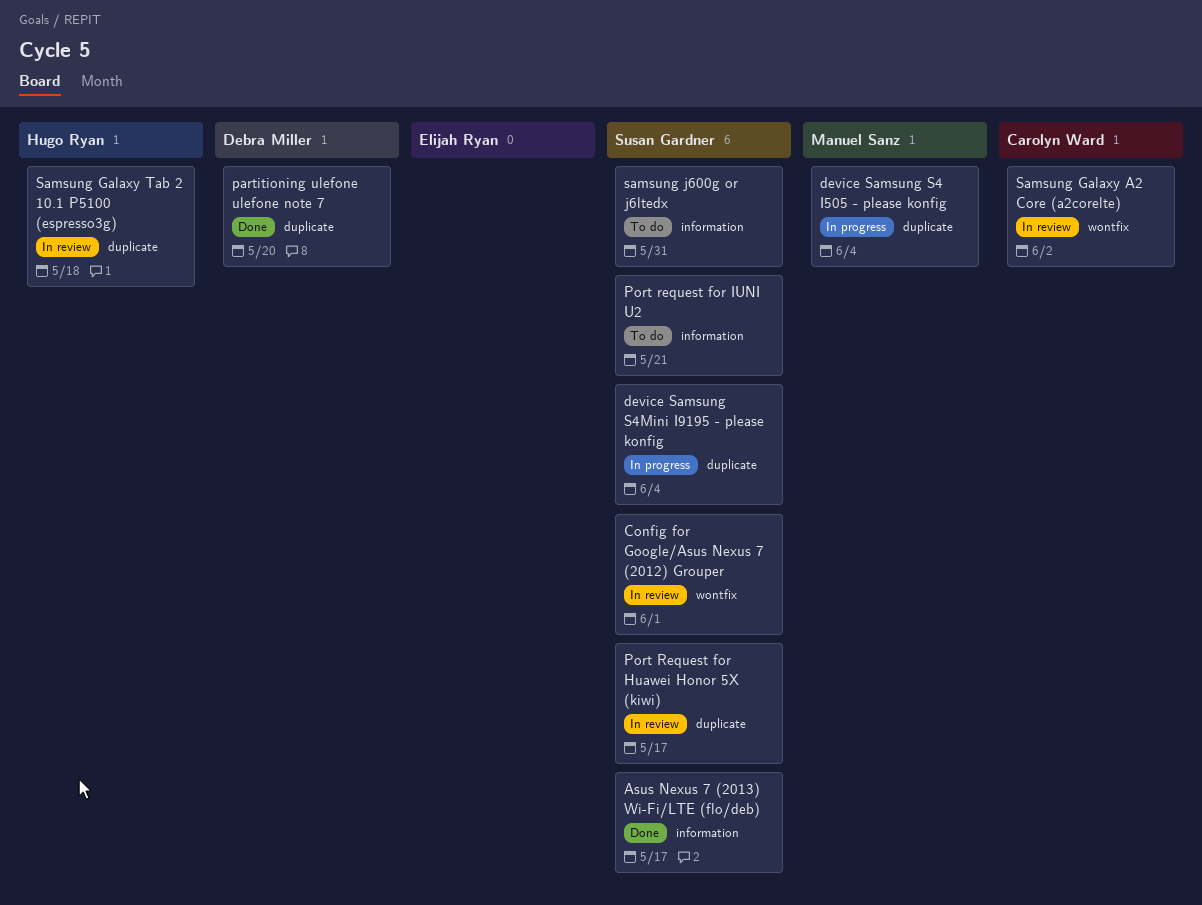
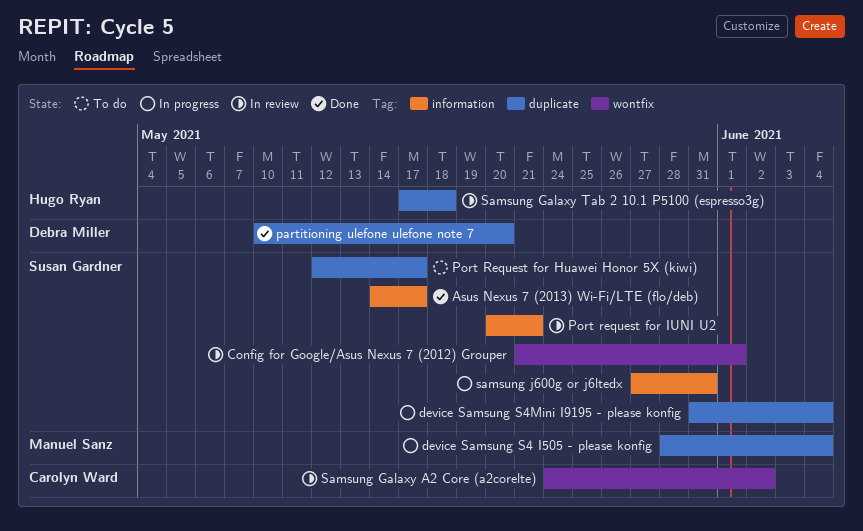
Port Request for Huawei Honor 5X (kiwi), status: In review -> To do
Port request for IUNI U2, status: To do -> In review
samsung j600g or j6ltedx, status: To do -> In progress

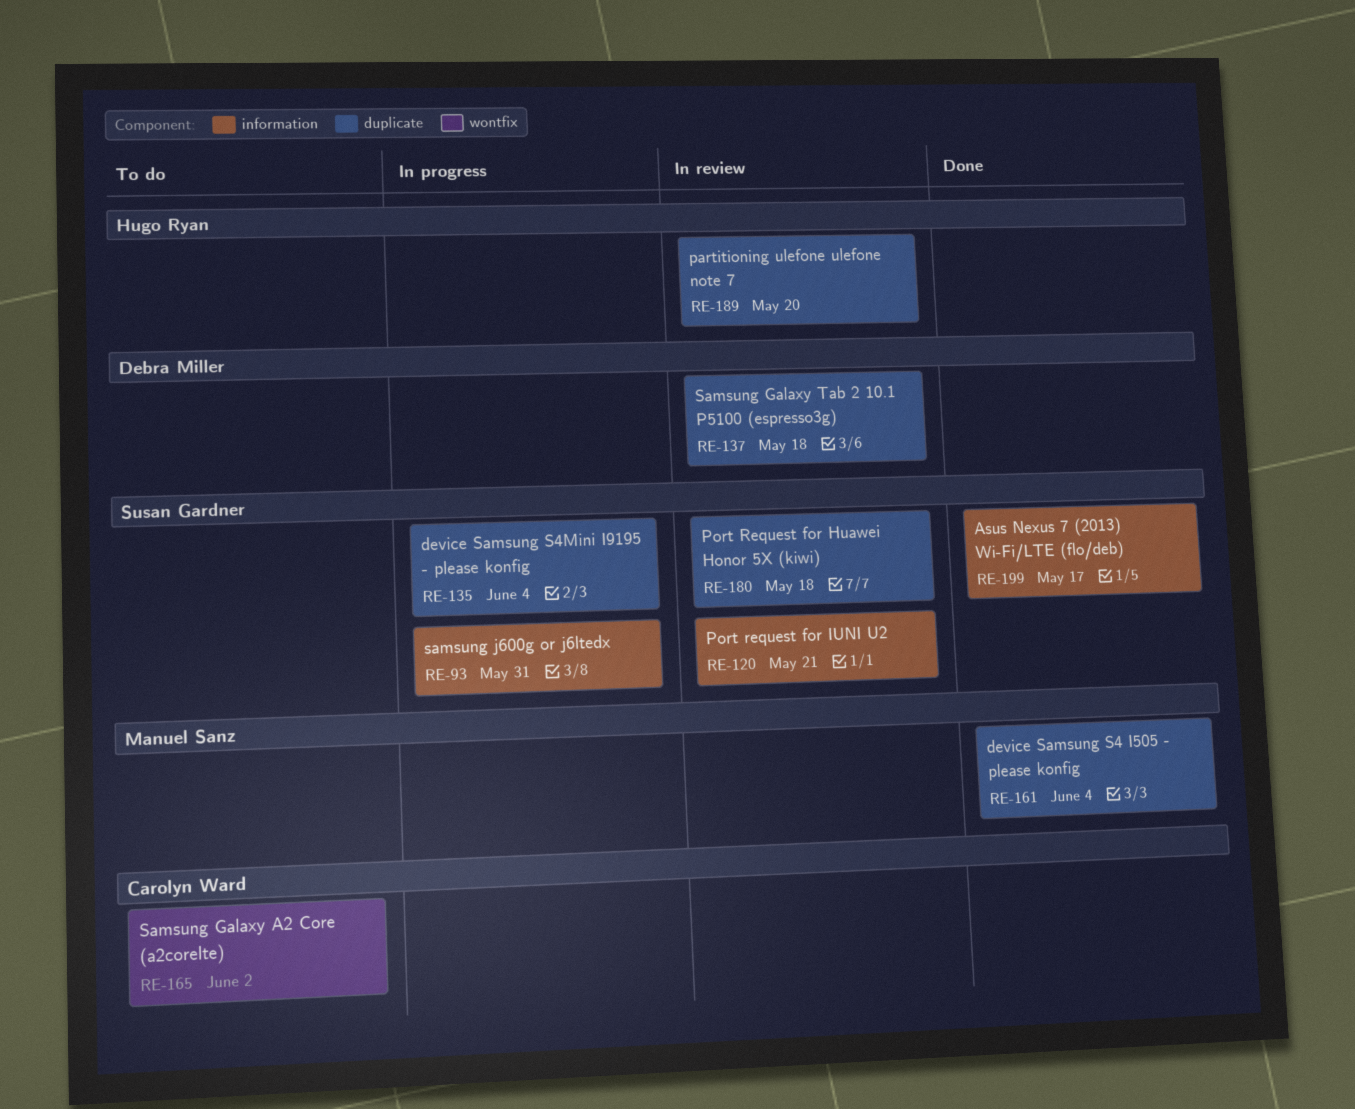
Config for Google/Asus Nexus 7 (2012) Grouper: present -> none
device Samsung S4 I505 - please konfig, status: In progress -> Done
partitioning ulefone ulefone note 7, status: Done -> In review
partitioning ulefone ulefone note 7, owner: Debra Miller -> Hugo Ryan
Port Request for Huawei Honor 5X (kiwi), status: To do -> In review
Port Request for Huawei Honor 5X (kiwi), due: May 17 -> May 18
Samsung Galaxy A2 Core (a2corelte), status: In review -> To do
Samsung Galaxy Tab 2 10.1 P5100 (espresso3g), owner: Hugo Ryan -> Debra Miller

